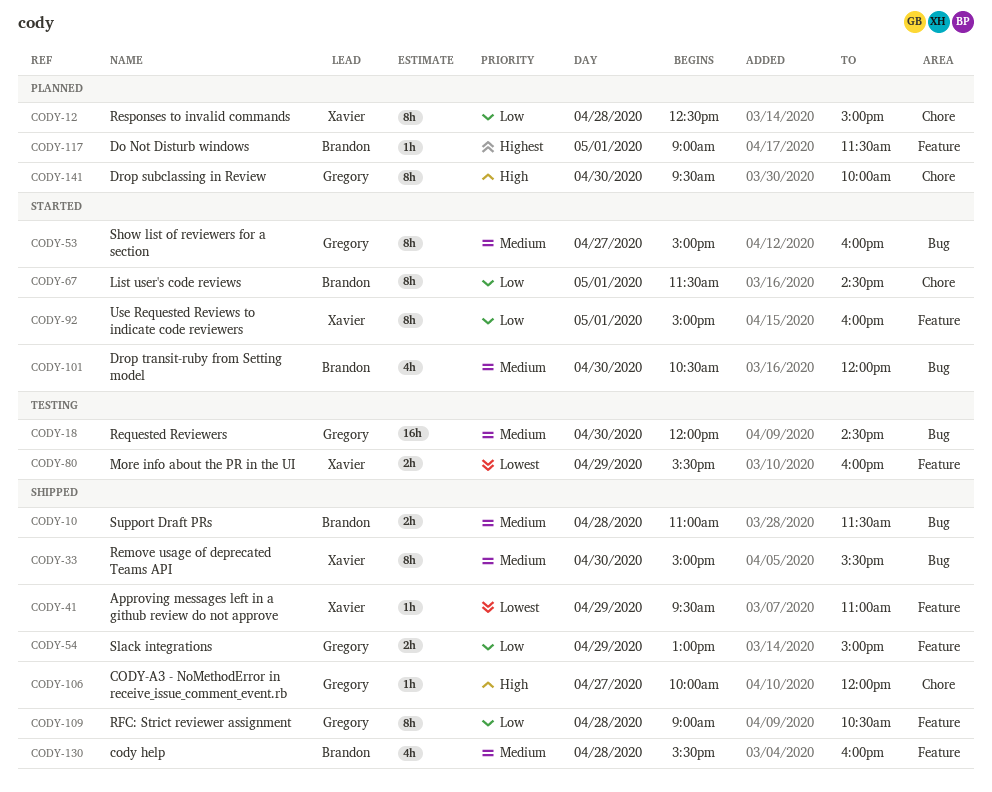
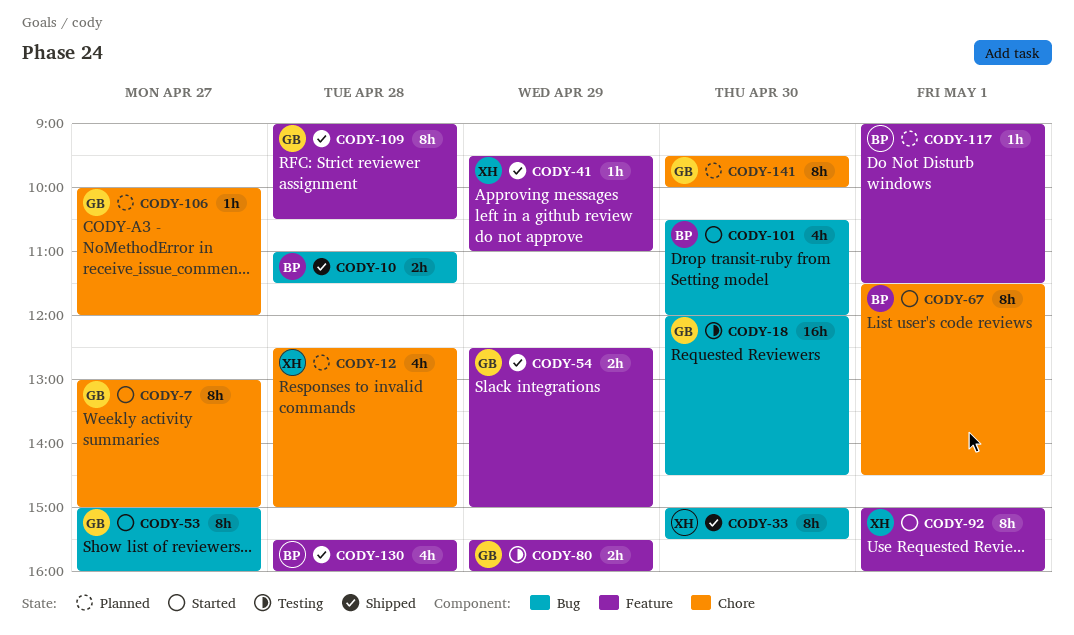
CODY-7: none -> present
CODY-12, estimate: 8h -> 4h
CODY-54, begins: 13:00 -> 12:30
CODY-80, owner: Xavier -> Gregory
CODY-106, status: Shipped -> Planned

